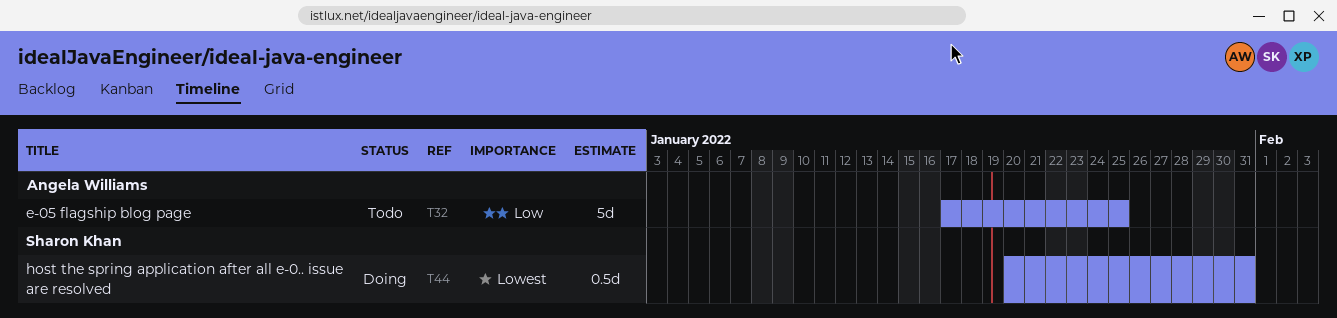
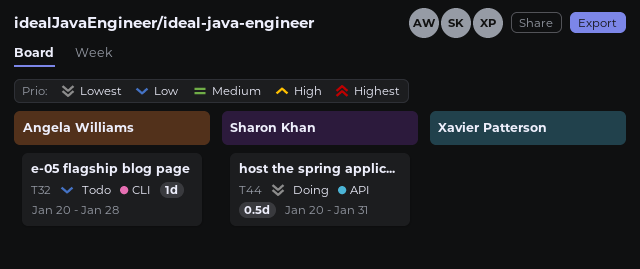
T32, estimate: 5d -> 1d
T32, start: Jan 17 -> Jan 20
T32, due: Jan 25 -> Jan 28

